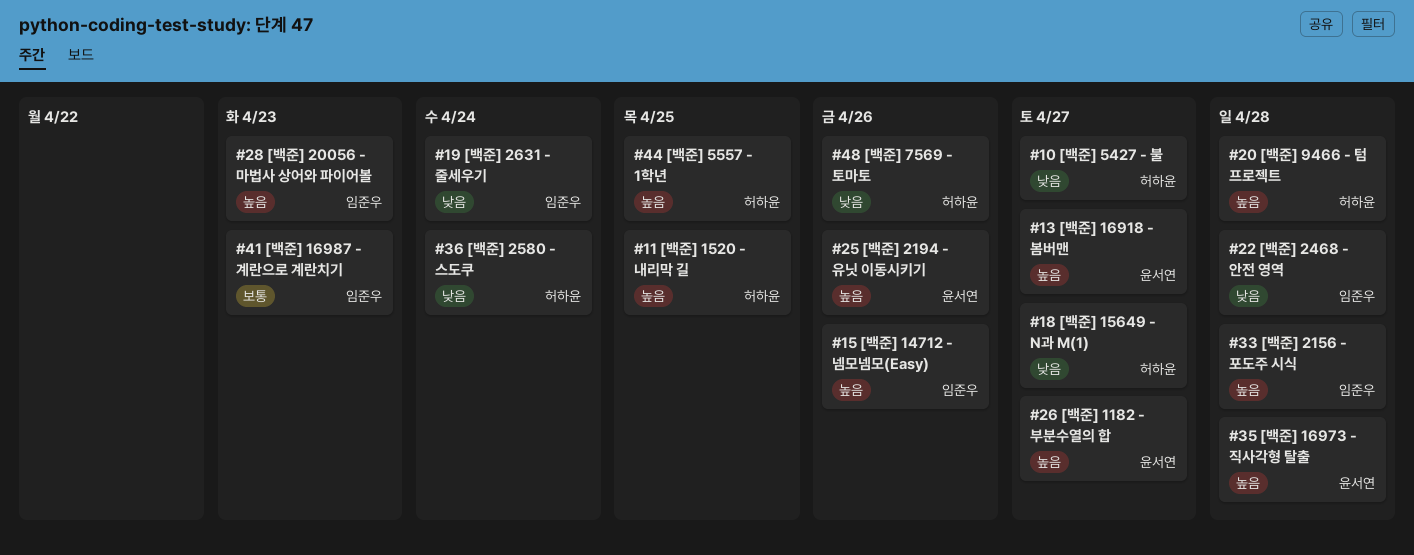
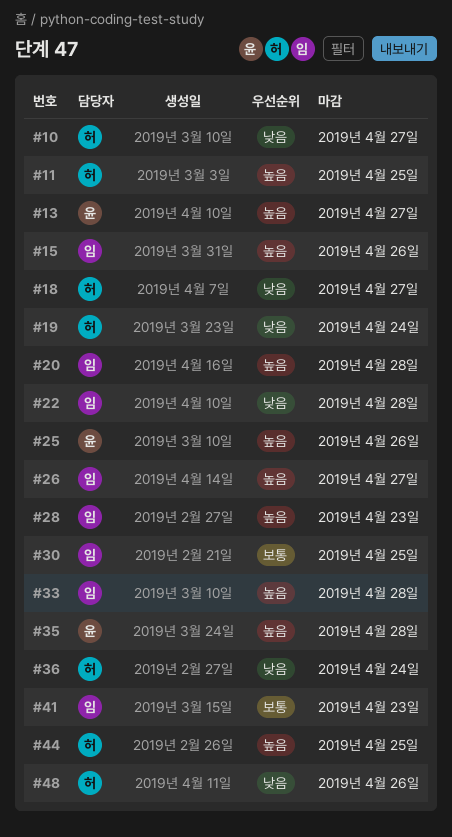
#19, owner: 임준우 -> 허하윤
#20, owner: 허하윤 -> 임준우
#26, owner: 윤서연 -> 임준우
#30: none -> present

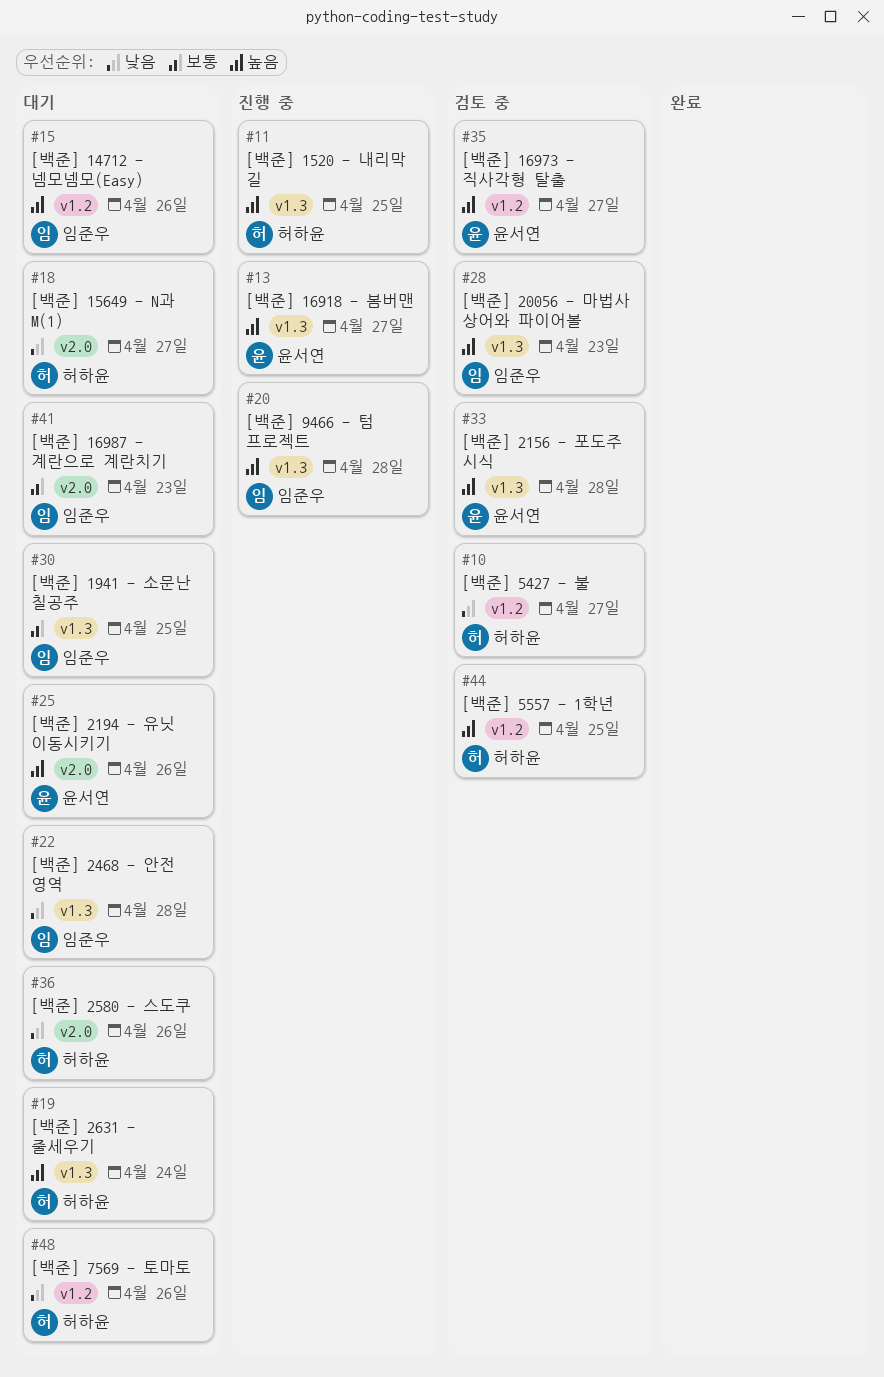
#19, priority: 낮음 -> 높음
#26: present -> none
#33, owner: 임준우 -> 윤서연
#35, due: Apr 28 -> Apr 27
#36, due: Apr 24 -> Apr 26

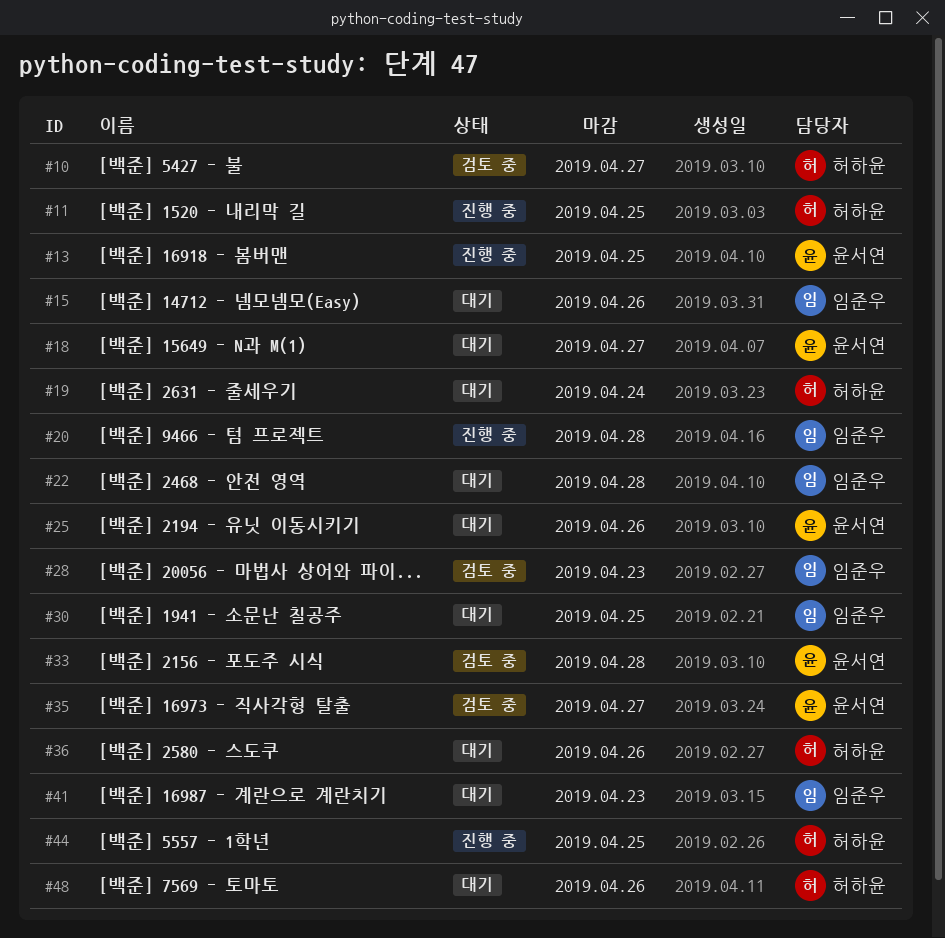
#13, due: Apr 27 -> Apr 25
#18, owner: 허하윤 -> 윤서연
#44, status: 검토 중 -> 진행 중

